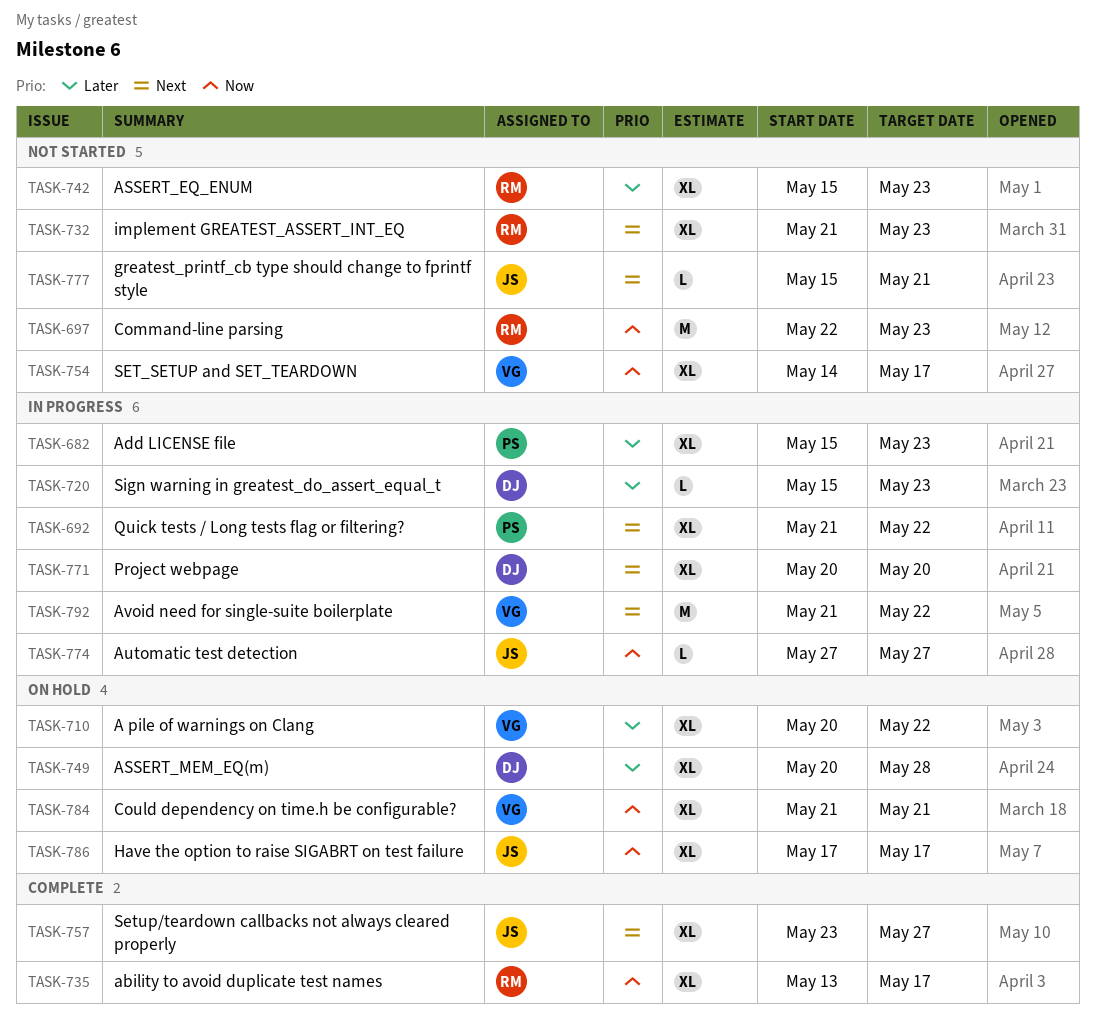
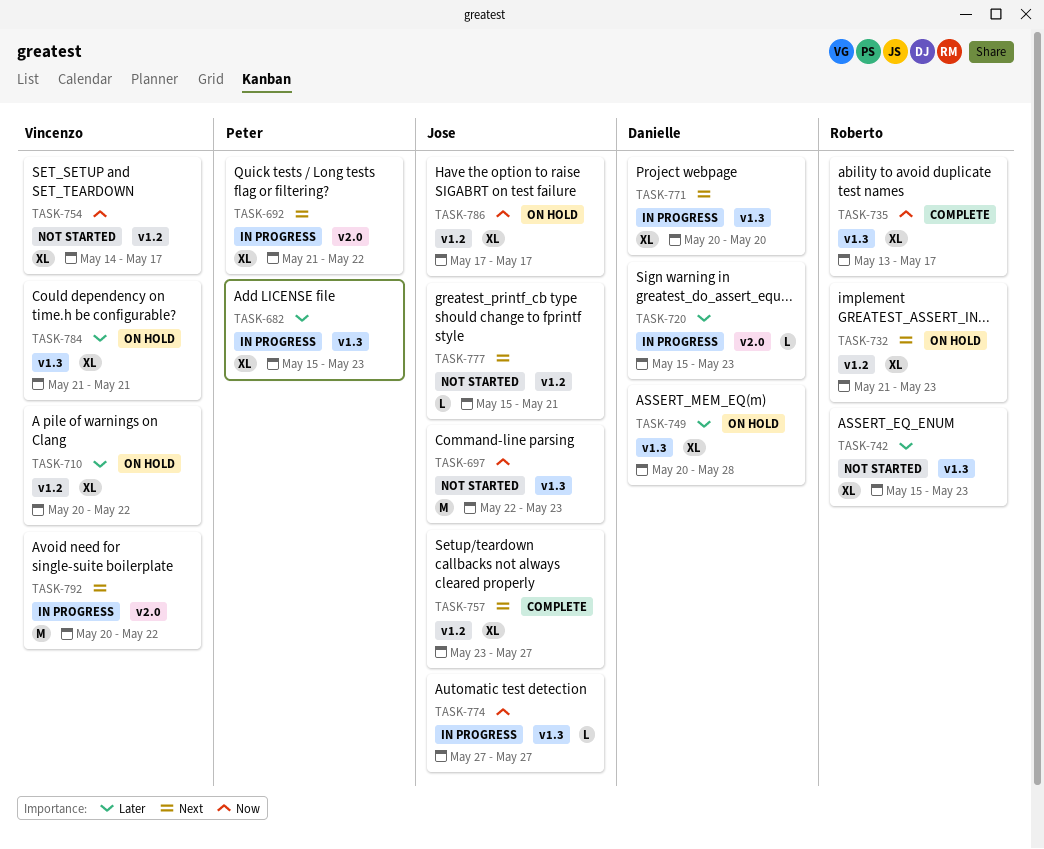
TASK-697, owner: Roberto -> Jose
TASK-732, status: Not started -> On hold
TASK-784, priority: Now -> Later
TASK-792, start: May 21 -> May 20

